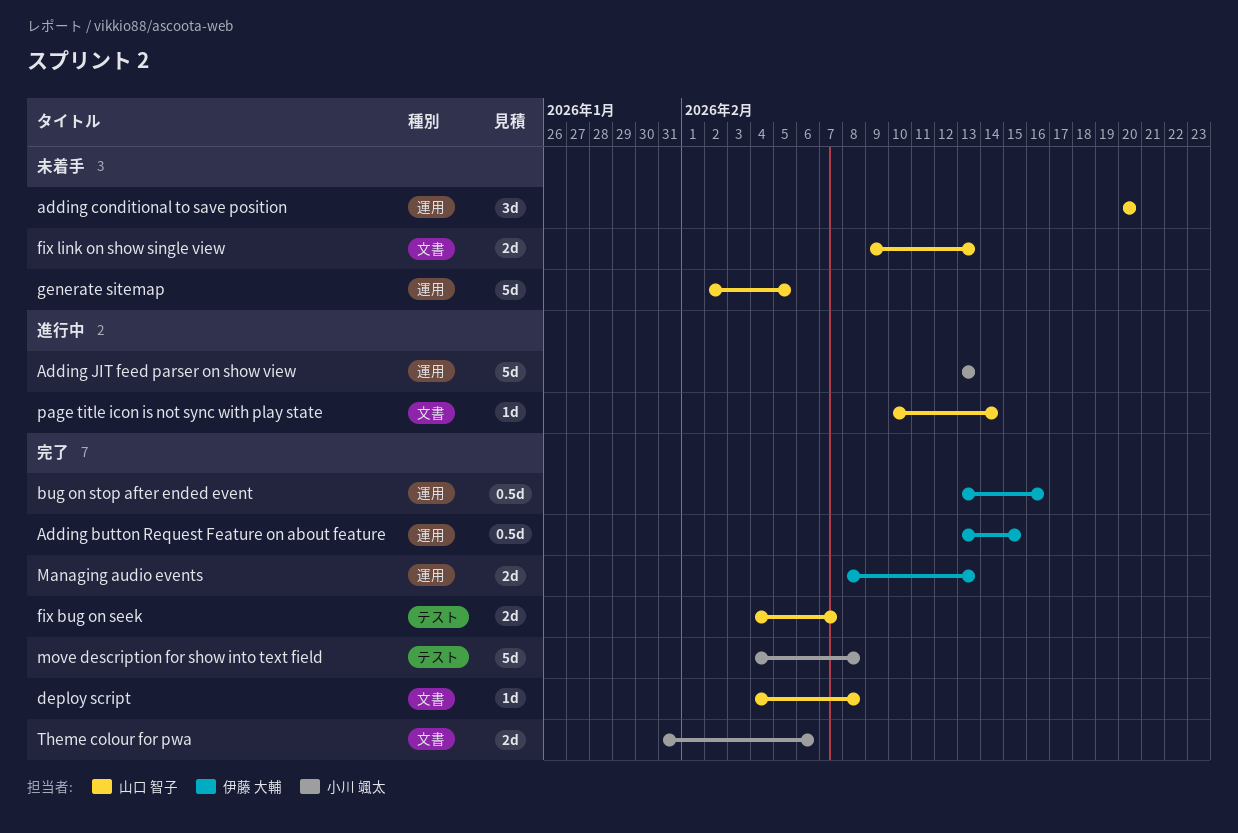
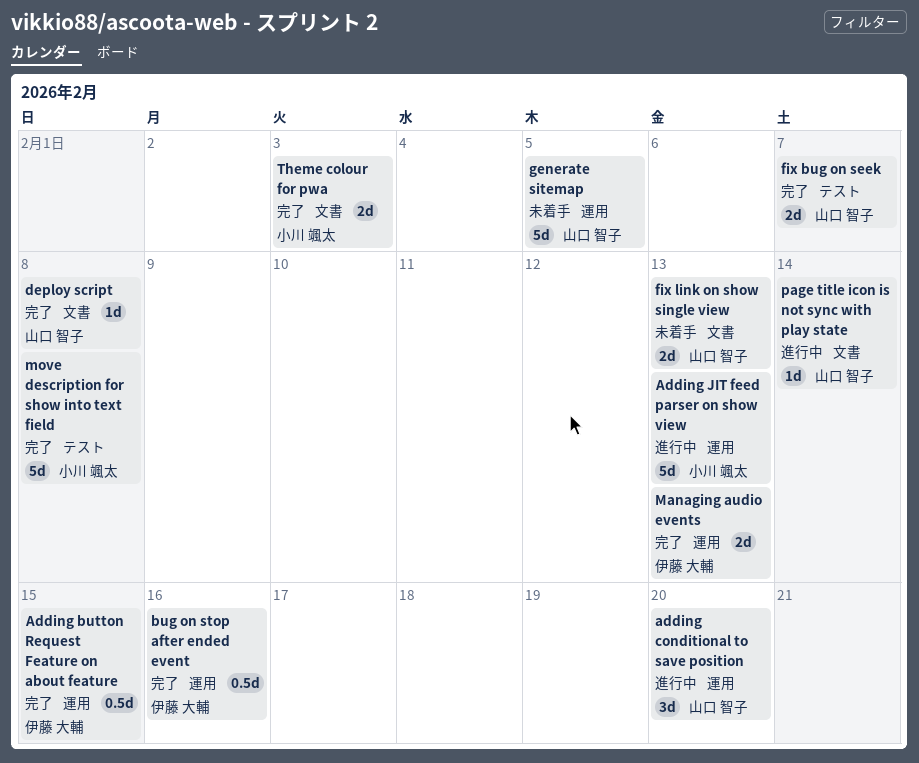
adding conditional to save position, status: 未着手 -> 進行中
Theme colour for pwa, due: Feb 6 -> Feb 3

